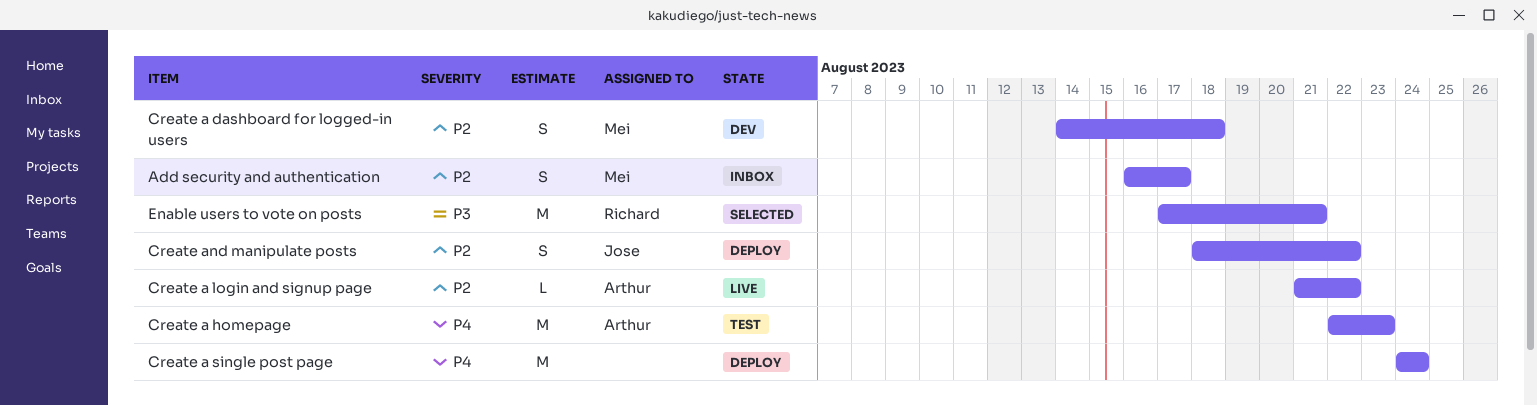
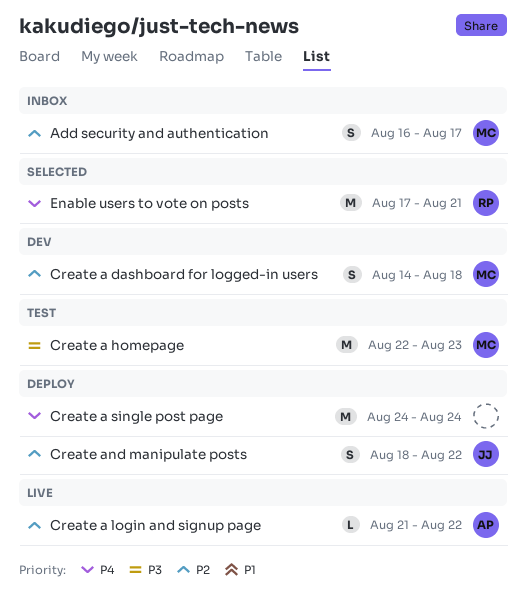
Create a homepage, owner: Arthur -> Mei
Create a homepage, priority: P4 -> P3
Enable users to vote on posts, priority: P3 -> P4

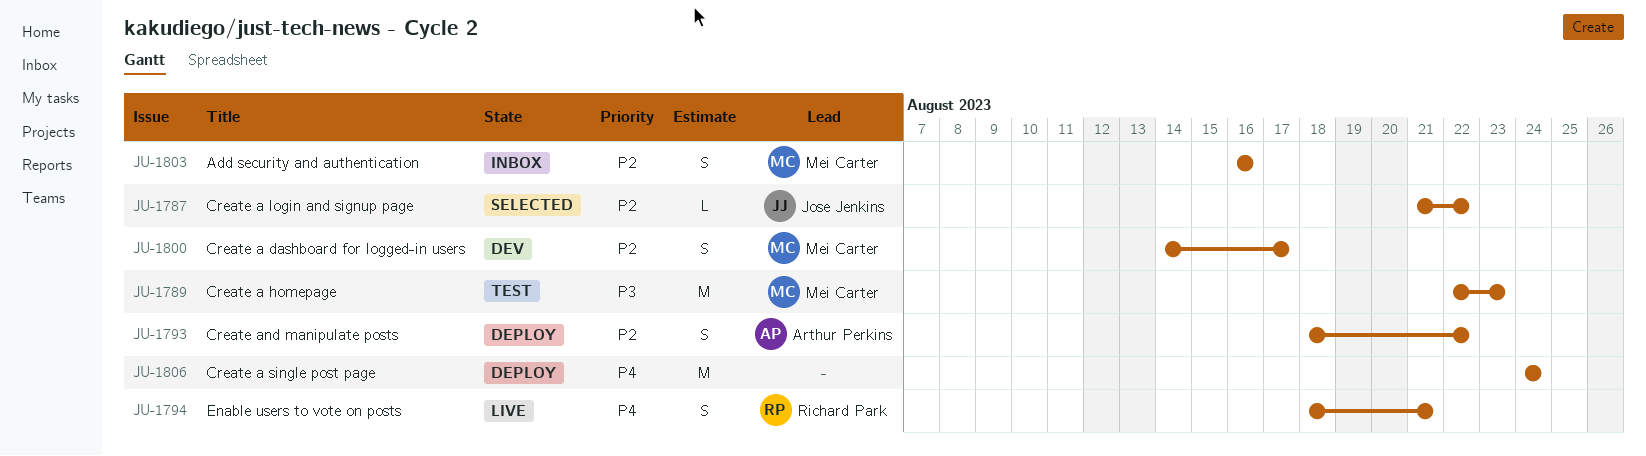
Add security and authentication, due: Aug 17 -> Aug 16
Create a dashboard for logged-in users, due: Aug 18 -> Aug 17
Create a login and signup page, status: Live -> Selected
Create a login and signup page, owner: Arthur Perkins -> Jose Jenkins
Create and manipulate posts, owner: Jose Jenkins -> Arthur Perkins
Enable users to vote on posts, status: Selected -> Live
Enable users to vote on posts, estimate: M -> S
Enable users to vote on posts, start: Aug 17 -> Aug 18

